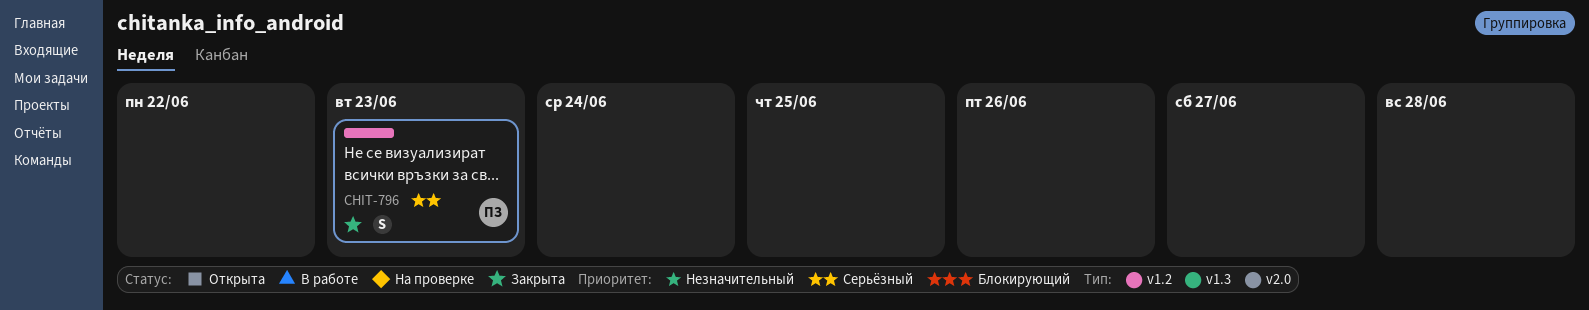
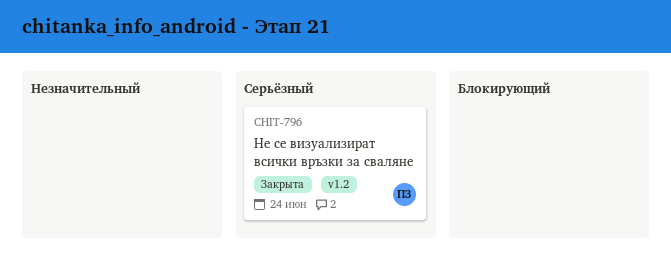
CHIT-796, due: Jun 23 -> Jun 24

